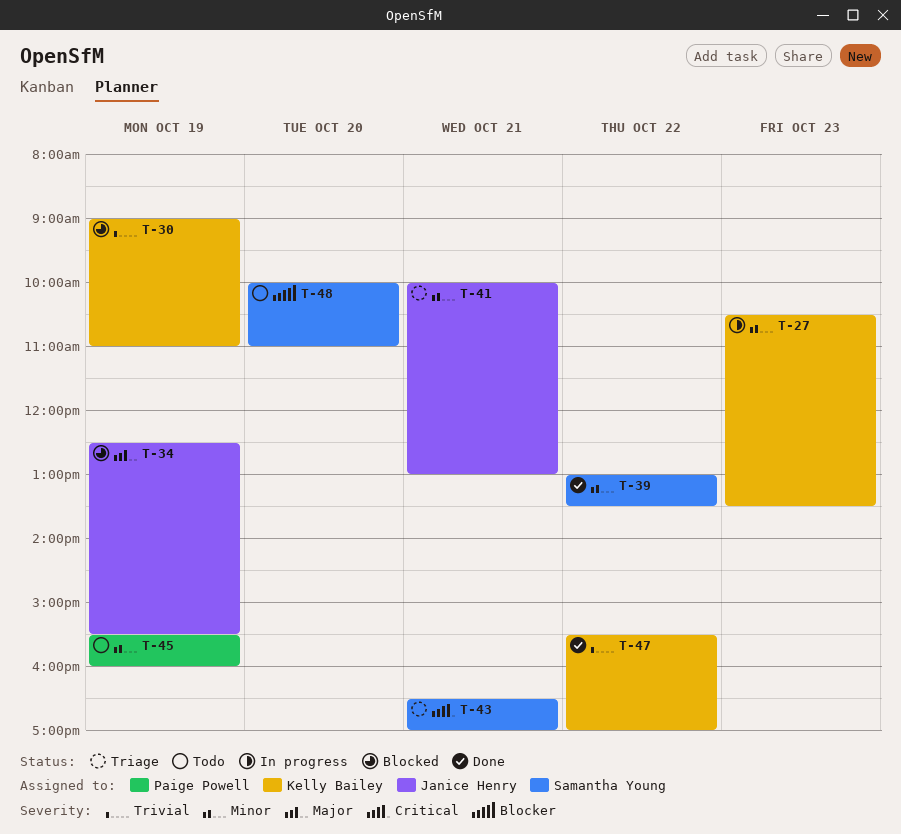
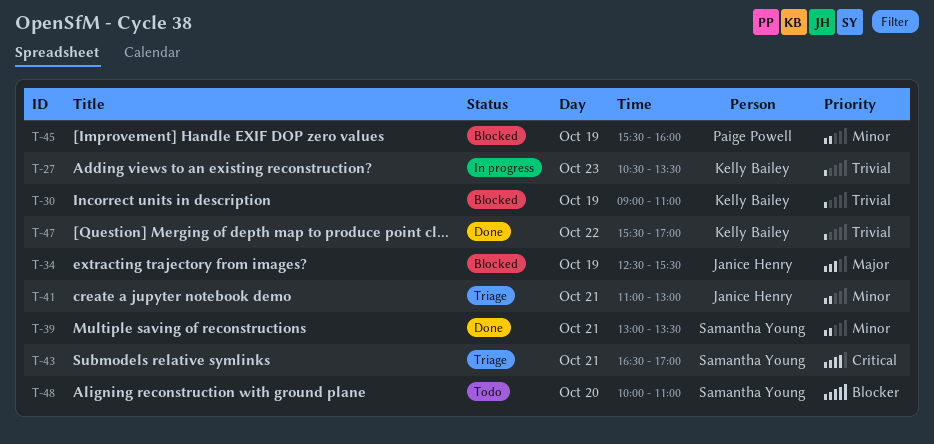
T-27, priority: Minor -> Trivial
T-39, day: Oct 22 -> Oct 21
T-41, begins: 10:00 -> 11:00
T-45, status: Todo -> Blocked

